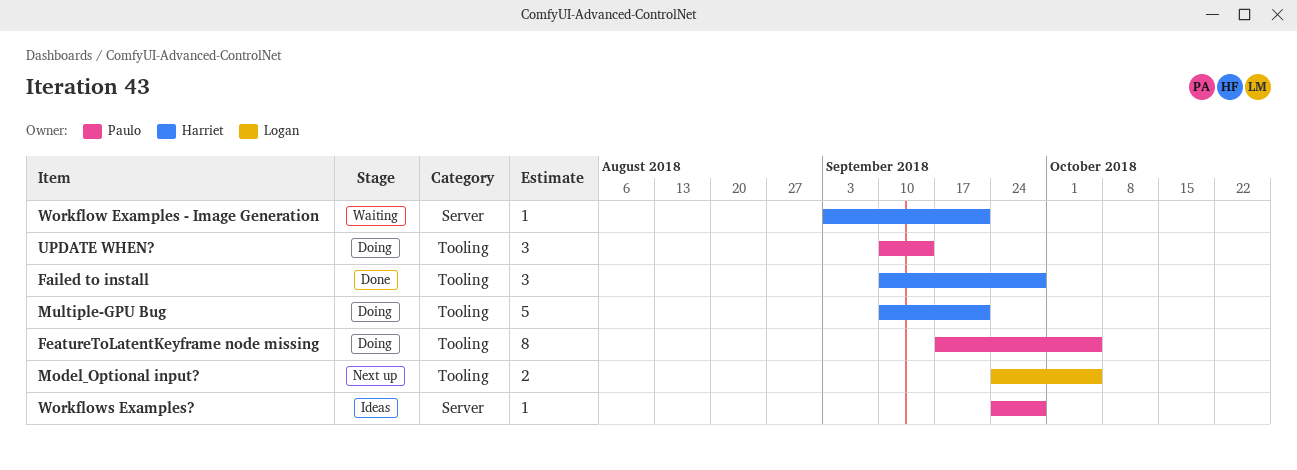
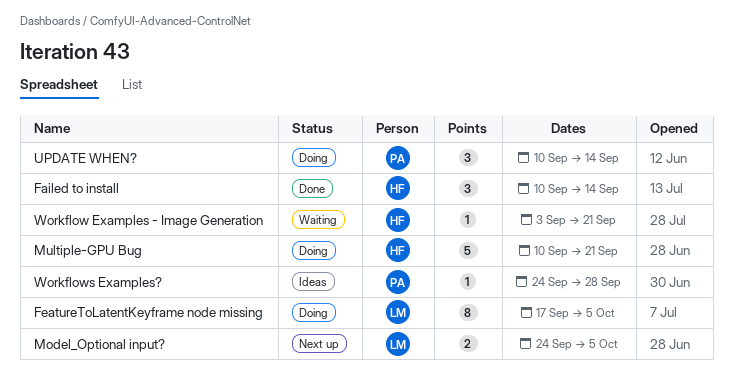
Failed to install, due: Sep 28 -> Sep 14
FeatureToLatentKeyframe node missing, owner: Paulo -> Logan

